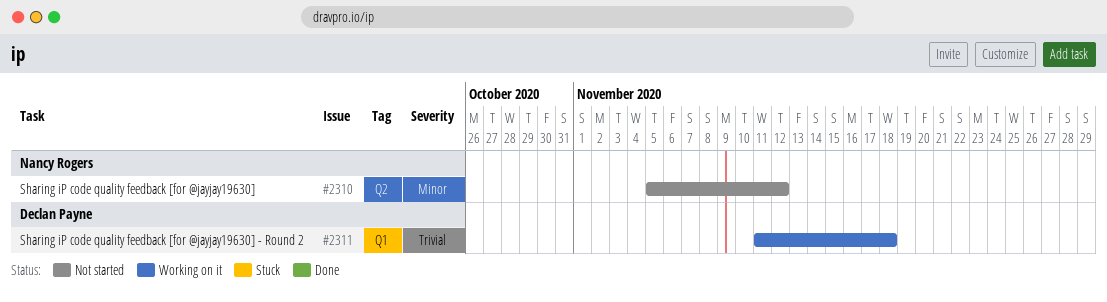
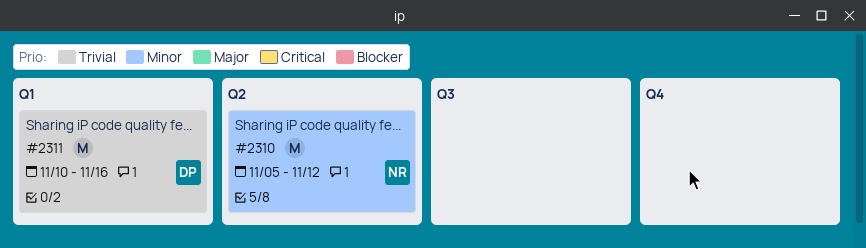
#2311, start: Nov 11 -> Nov 10
#2311, due: Nov 18 -> Nov 16

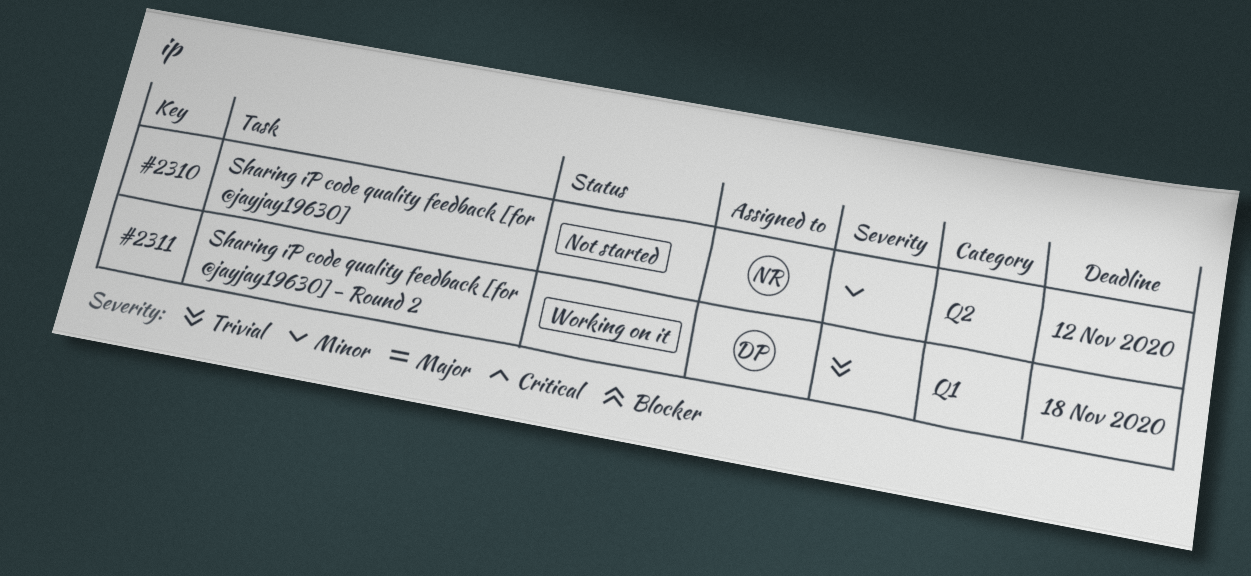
#2311, due: Nov 16 -> Nov 18

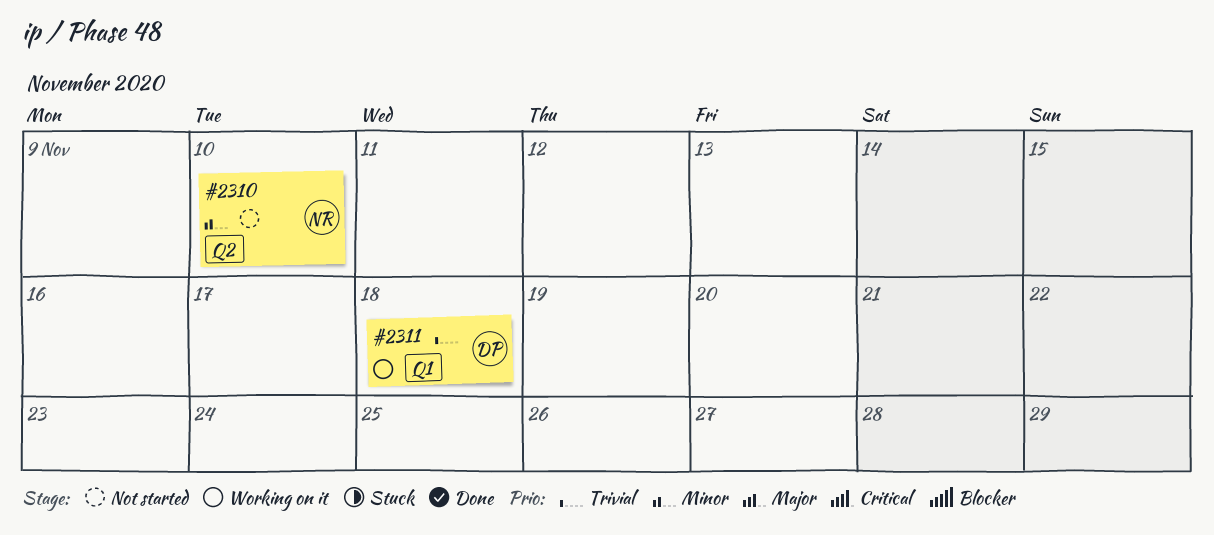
#2310, due: Nov 12 -> Nov 10

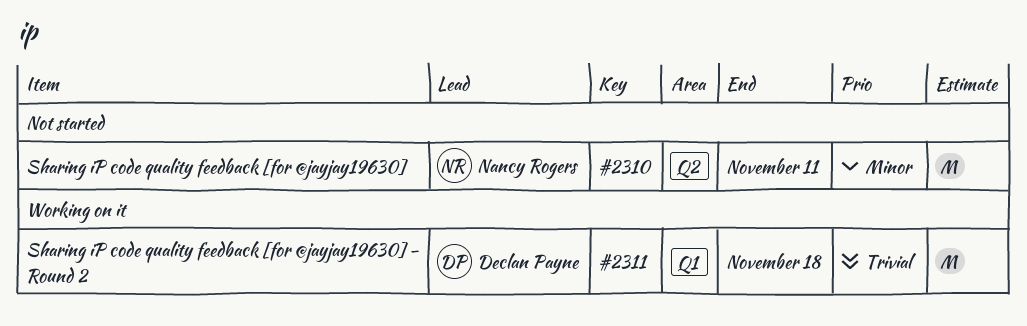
#2310, due: Nov 10 -> Nov 11

